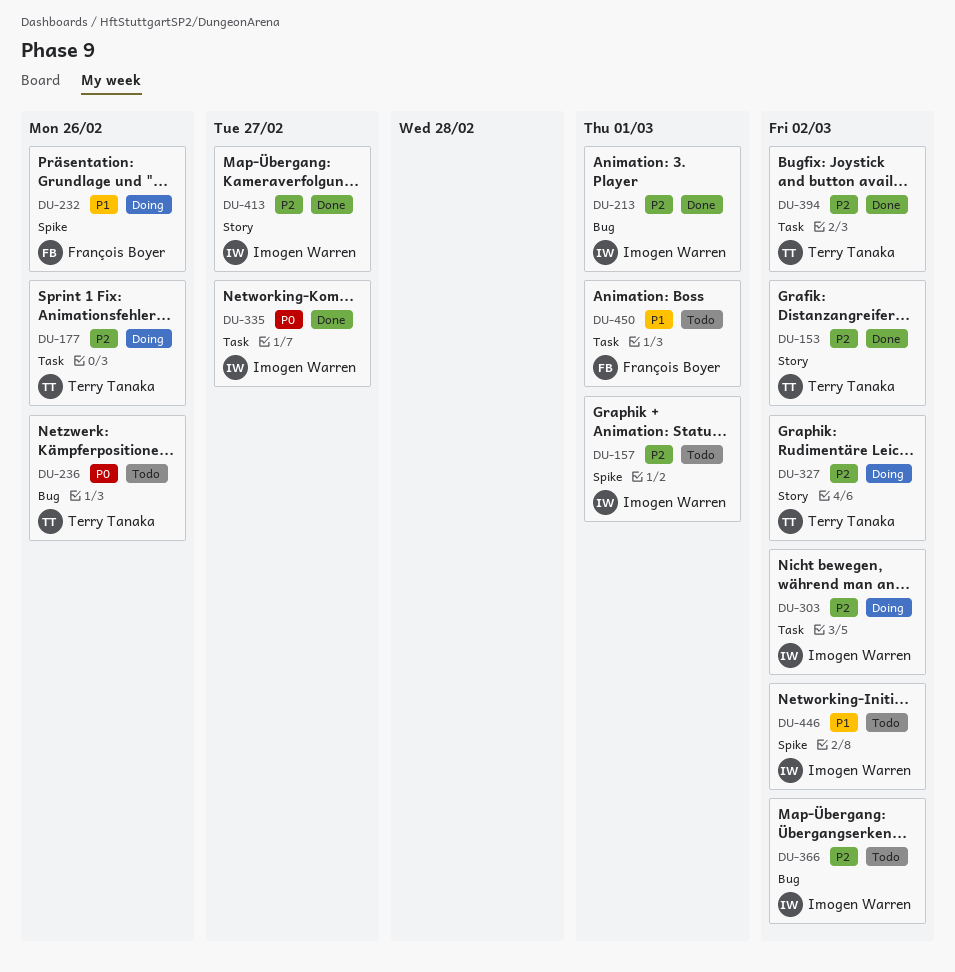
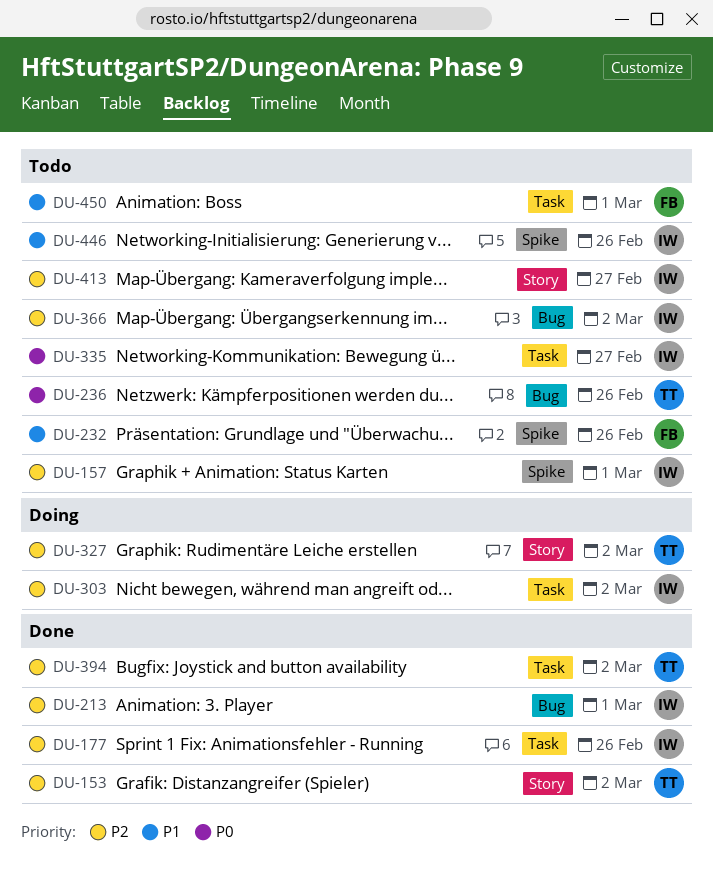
DU-177, status: Doing -> Done
DU-177, owner: Terry Tanaka -> Imogen Warren
DU-232, status: Doing -> Todo
DU-335, status: Done -> Todo
DU-413, status: Done -> Todo
DU-446, due: Mar 2 -> Feb 26

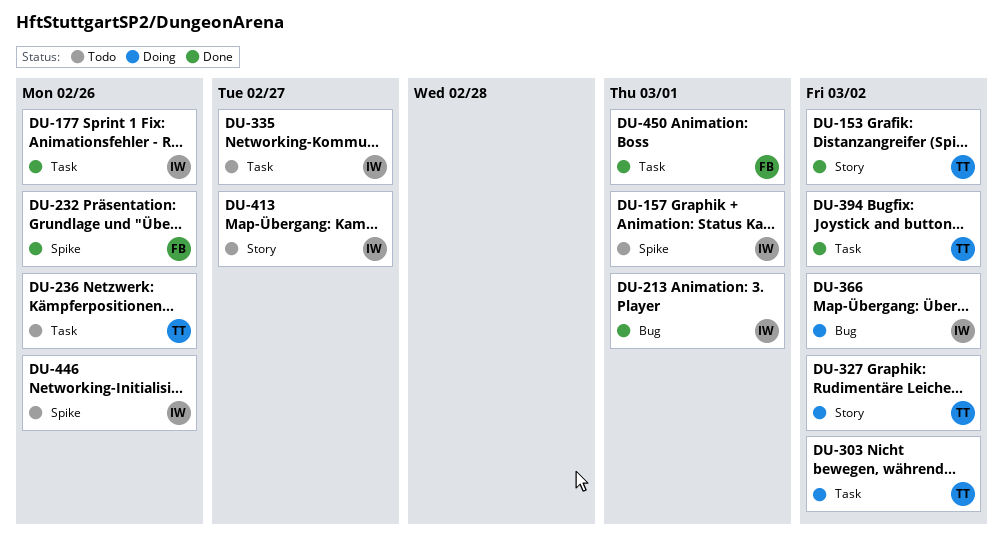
DU-232, status: Todo -> Done
DU-236, label: Bug -> Task
DU-303, owner: IW -> TT
DU-366, status: Todo -> Doing
DU-450, status: Todo -> Done

